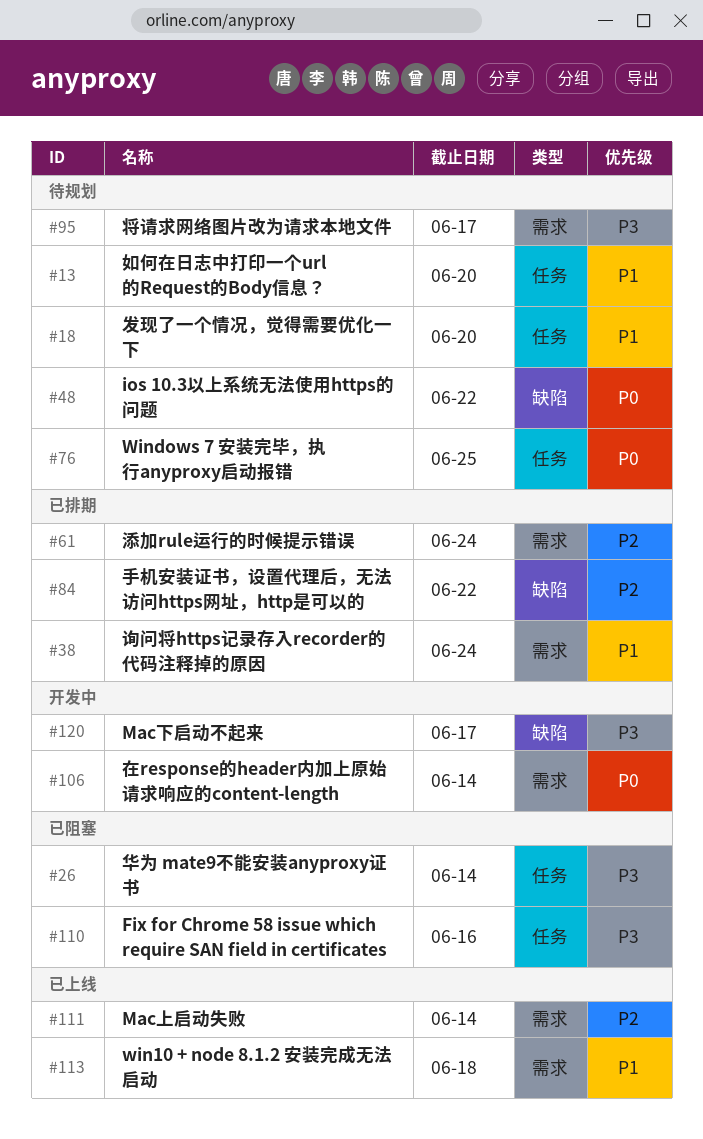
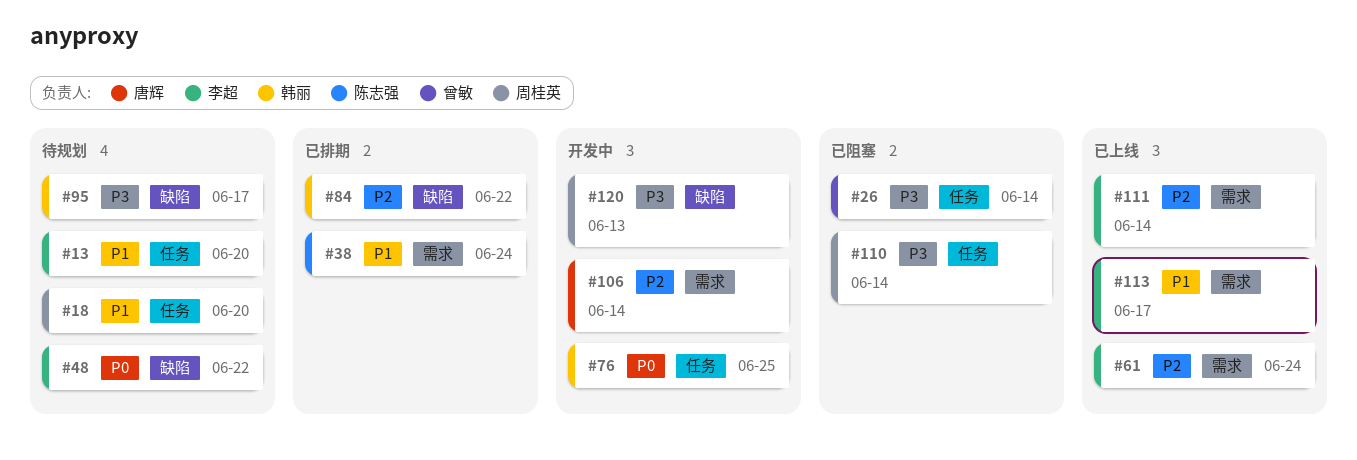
#61, status: 已排期 -> 已上线
#76, status: 待规划 -> 开发中
#95, label: 需求 -> 缺陷
#106, priority: P0 -> P2
#110, due: Jun 16 -> Jun 14
#113, due: Jun 18 -> Jun 17
#120, due: Jun 17 -> Jun 13

